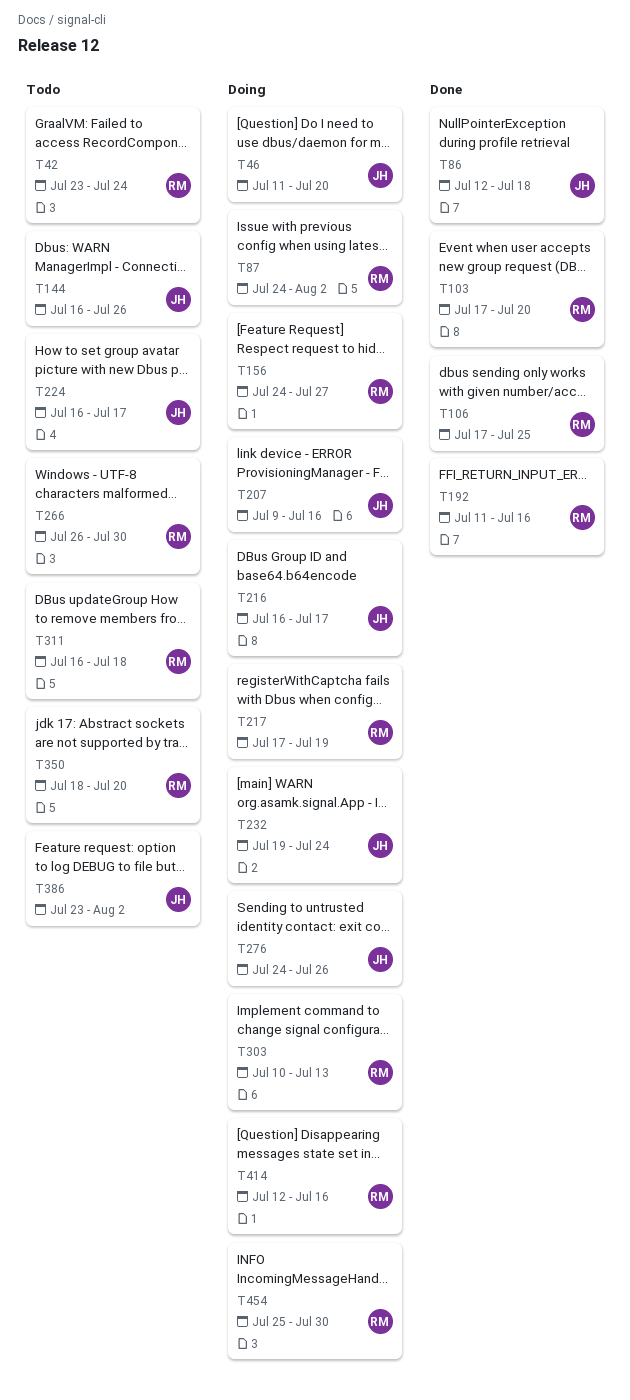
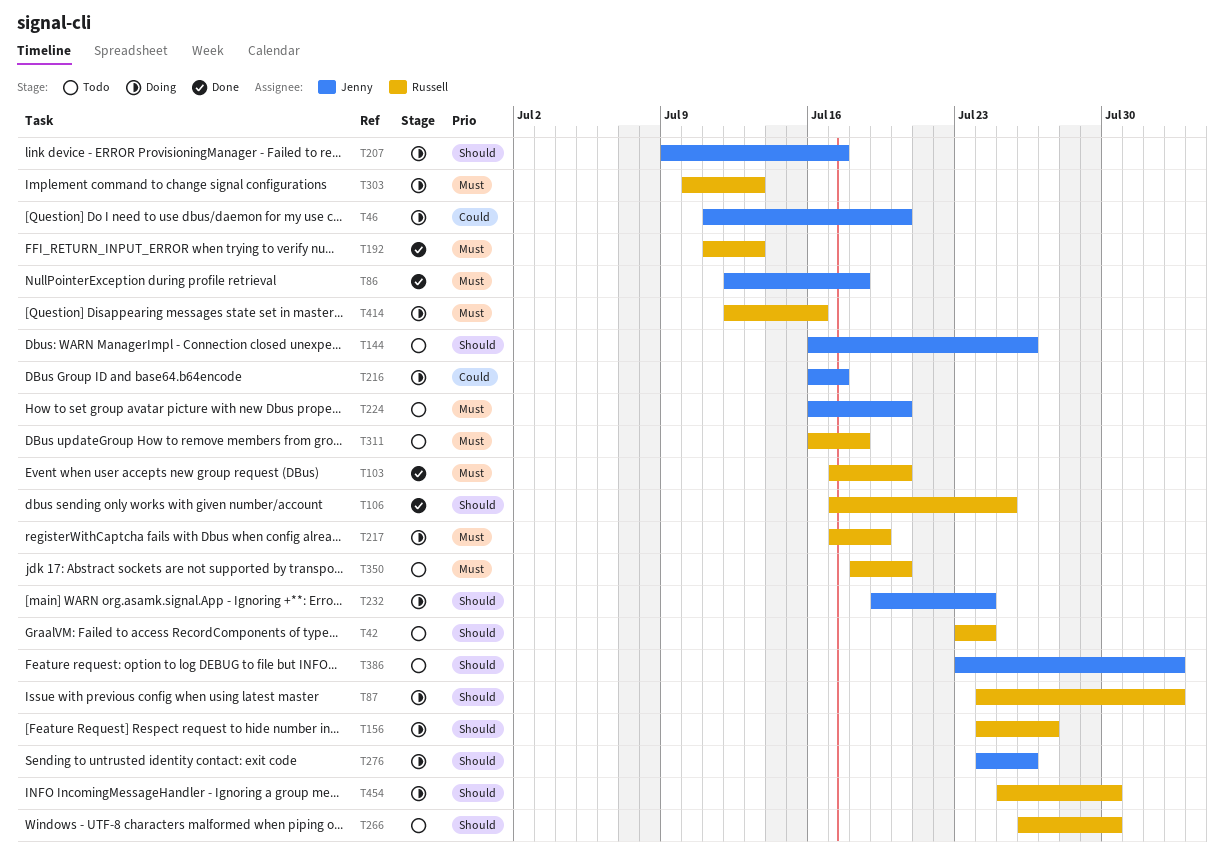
T192, due: Jul 16 -> Jul 13
T207, due: Jul 16 -> Jul 17
T224, due: Jul 17 -> Jul 20

